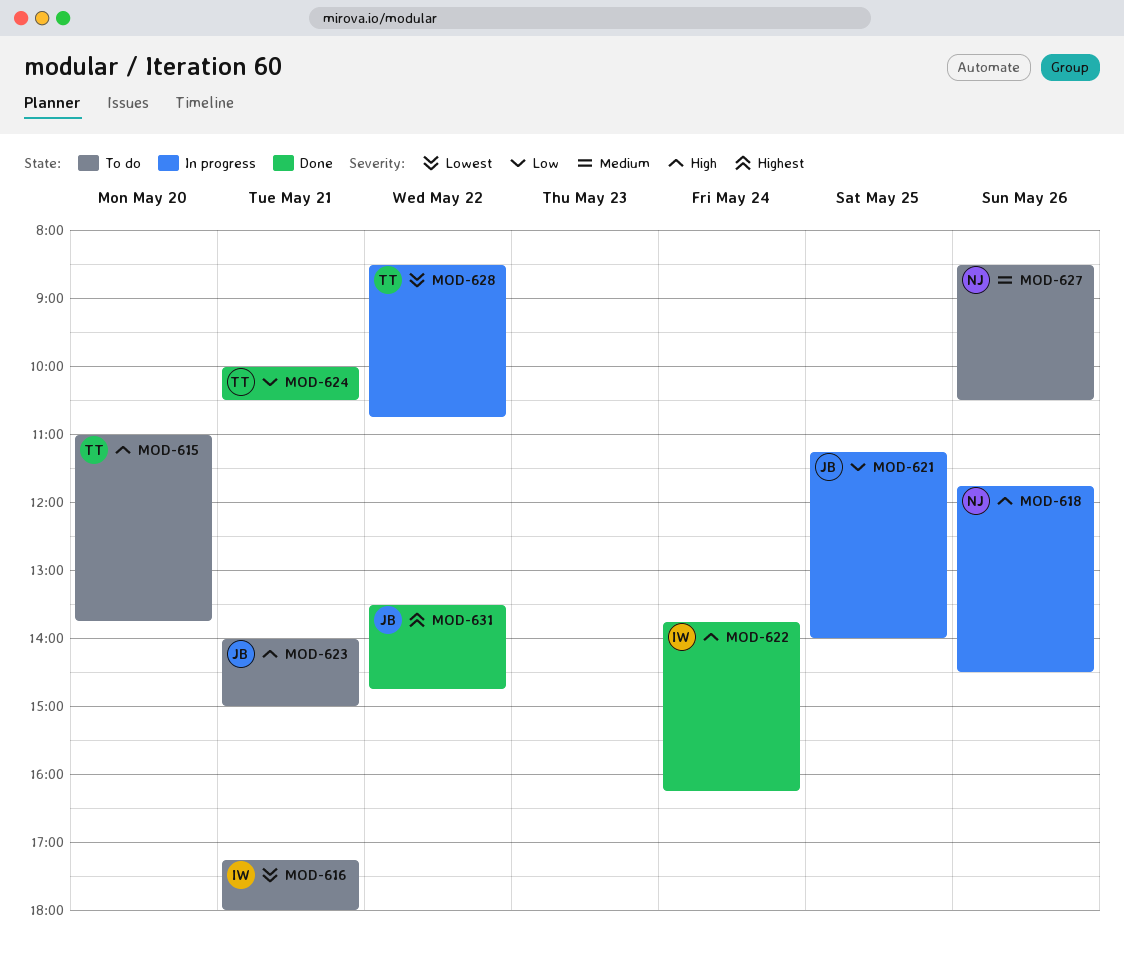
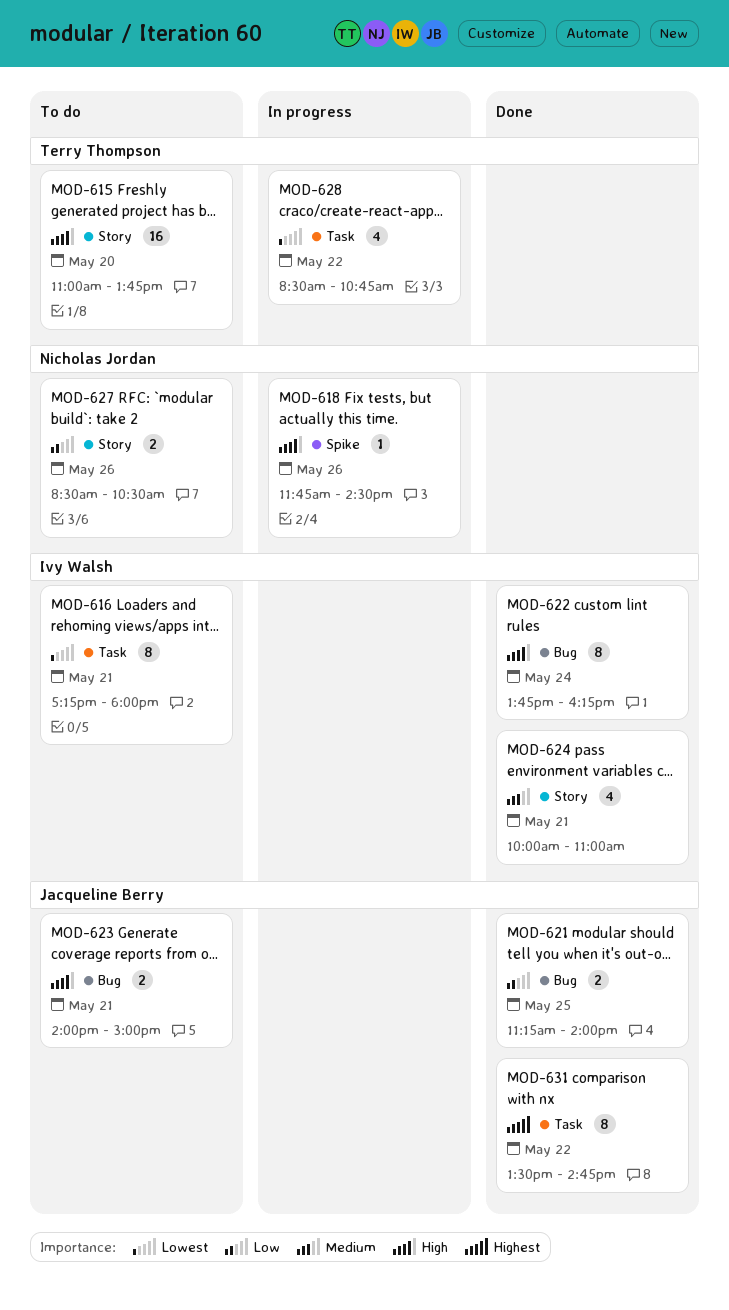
MOD-621, status: In progress -> Done
MOD-624, owner: Terry Thompson -> Ivy Walsh
MOD-624, priority: Low -> Medium
MOD-624, ends: 10:30 -> 11:00
MOD-627, priority: Medium -> Low

